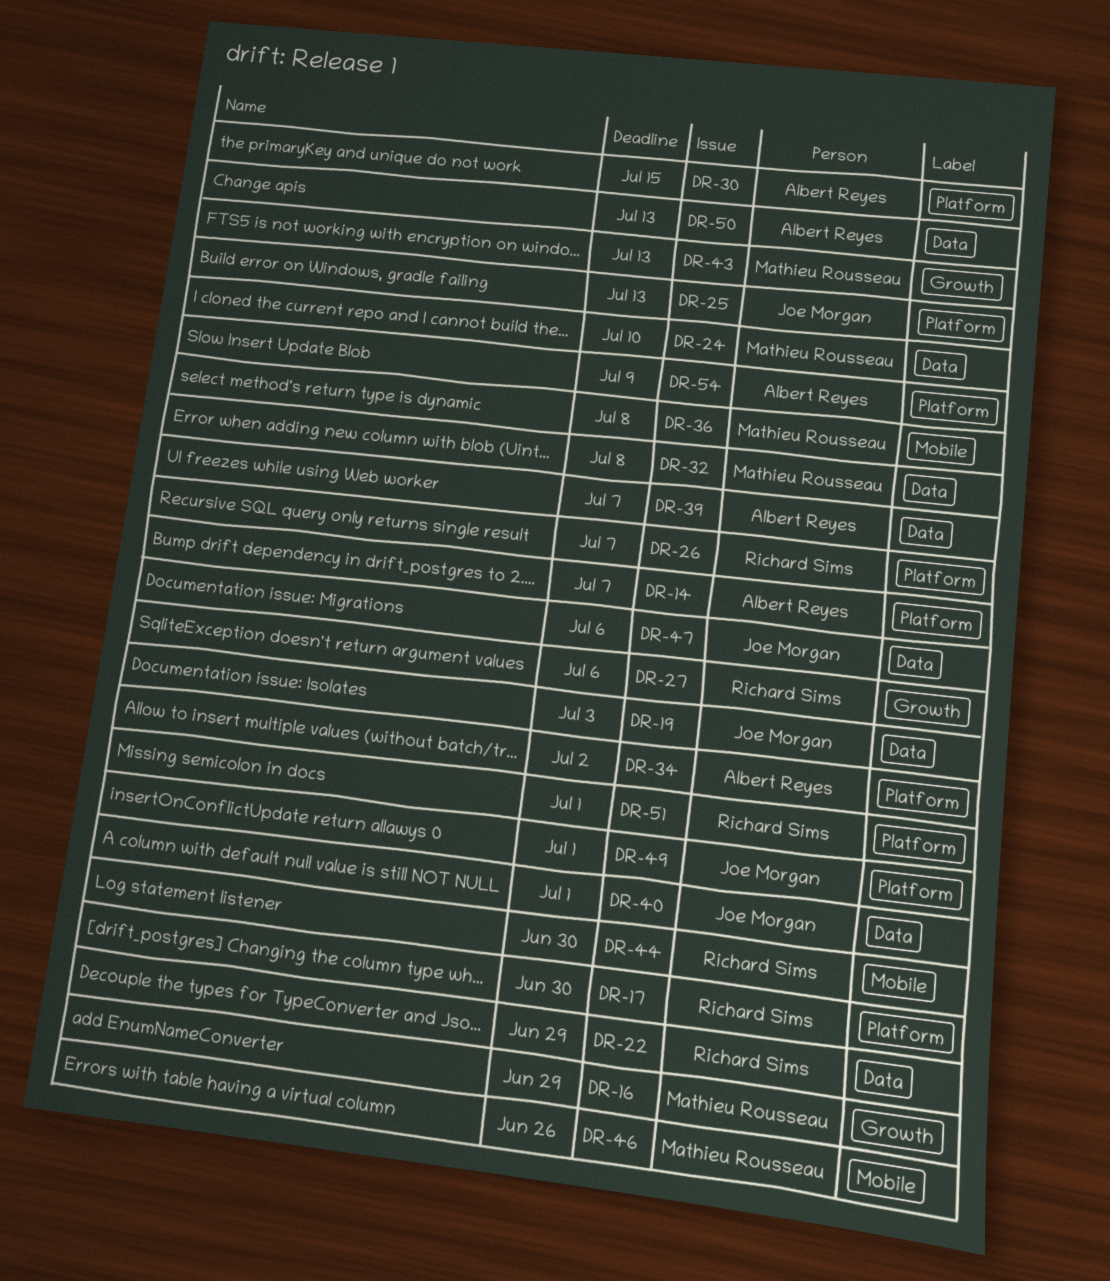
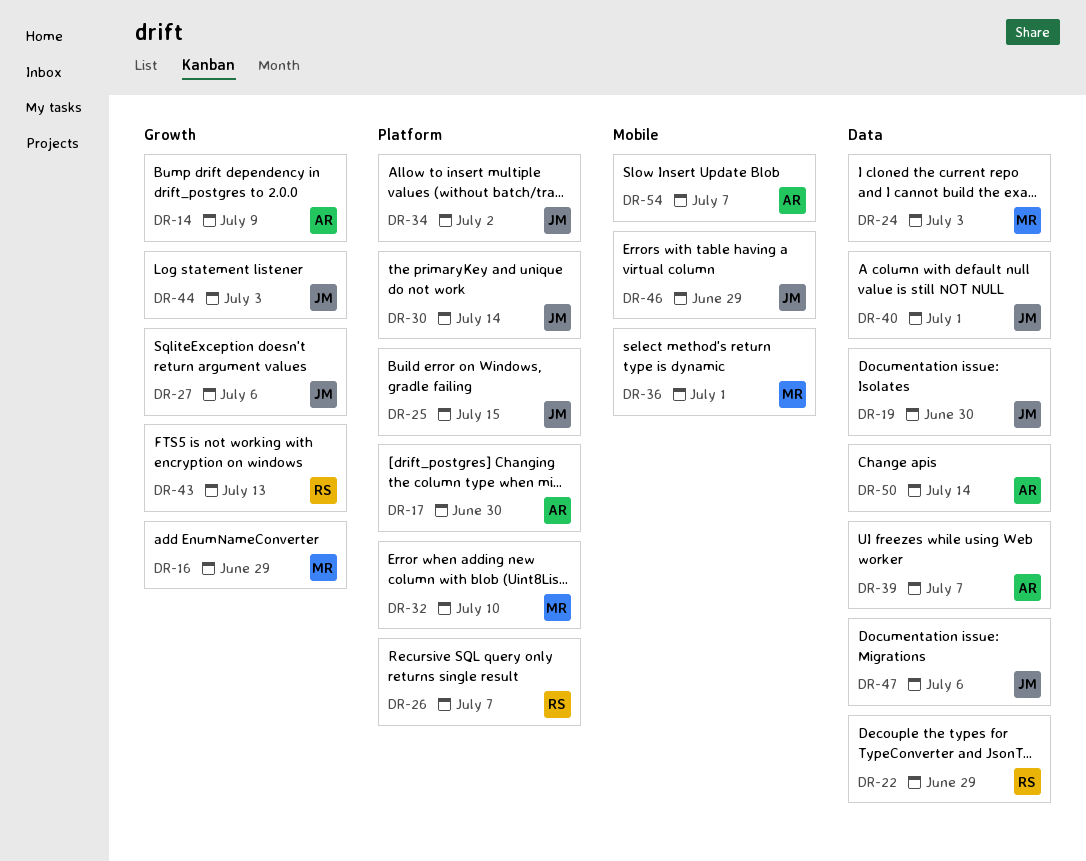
DR-14, label: Platform -> Growth
DR-14, due: Jul 7 -> Jul 9
DR-17, owner: Richard Sims -> Albert Reyes
DR-19, due: Jul 3 -> Jun 30
DR-24, due: Jul 10 -> Jul 3
DR-25, due: Jul 13 -> Jul 15
DR-27, owner: Richard Sims -> Joe Morgan
DR-30, owner: Albert Reyes -> Joe Morgan
DR-30, due: Jul 15 -> Jul 14
DR-32, label: Data -> Platform
DR-32, due: Jul 8 -> Jul 10
DR-34, owner: Albert Reyes -> Joe Morgan
DR-36, due: Jul 8 -> Jul 1
DR-43, owner: Mathieu Rousseau -> Richard Sims
DR-44, owner: Richard Sims -> Joe Morgan
DR-44, label: Mobile -> Growth
DR-44, due: Jun 30 -> Jul 3
DR-46, owner: Mathieu Rousseau -> Joe Morgan
DR-46, due: Jun 26 -> Jun 29
DR-49: present -> none
DR-50, due: Jul 13 -> Jul 14
DR-51: present -> none
DR-54, label: Platform -> Mobile
DR-54, due: Jul 9 -> Jul 7

